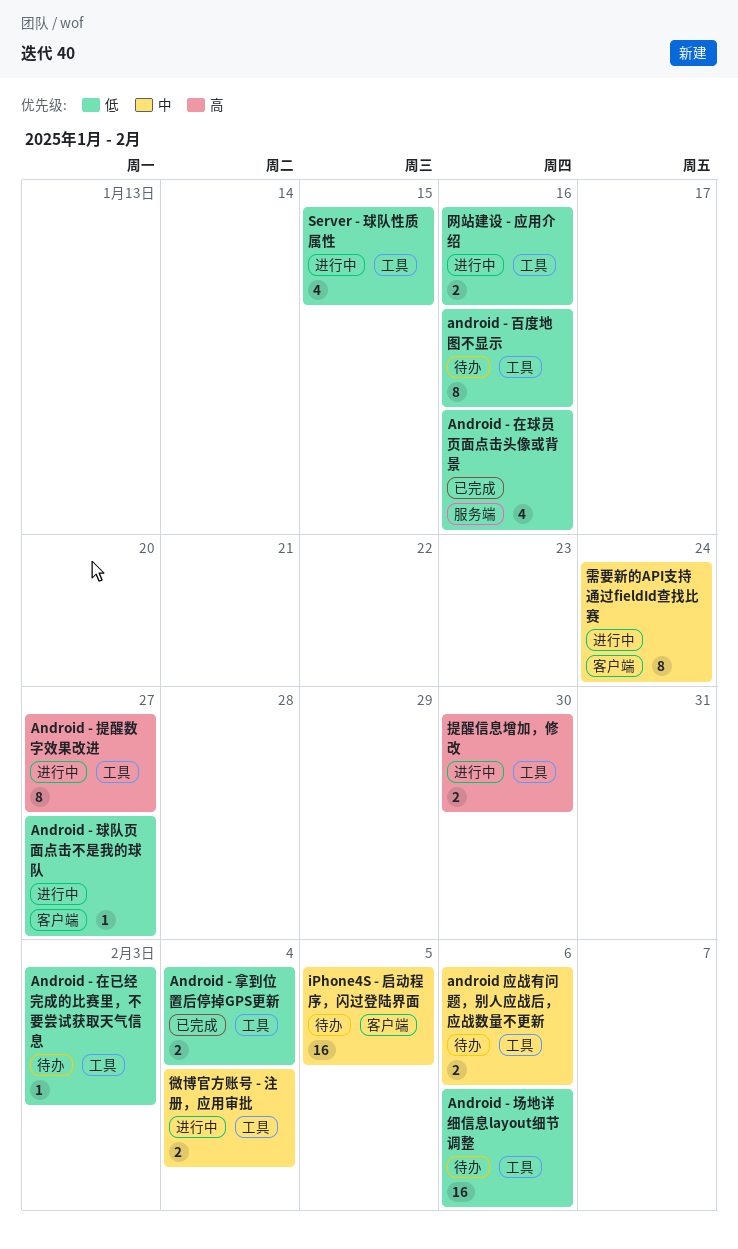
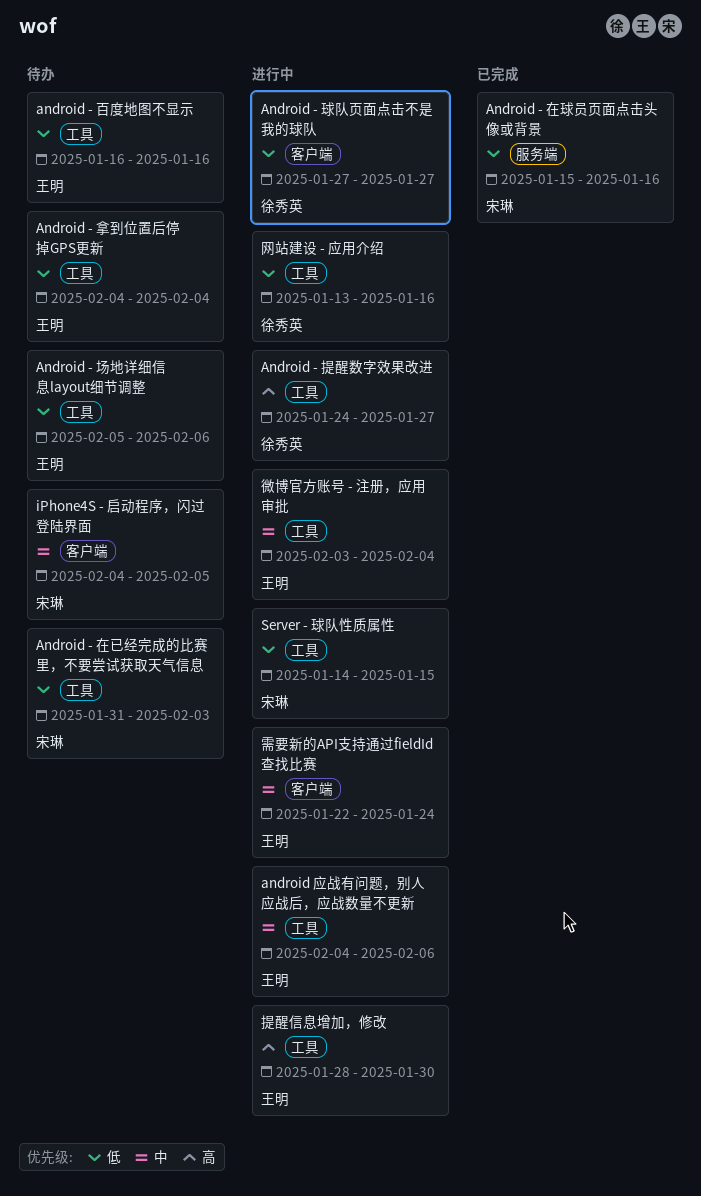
Android - 拿到位置后停掉GPS更新, status: 已完成 -> 待办
android 应战有问题，别人应战后，应战数量不更新, status: 待办 -> 进行中

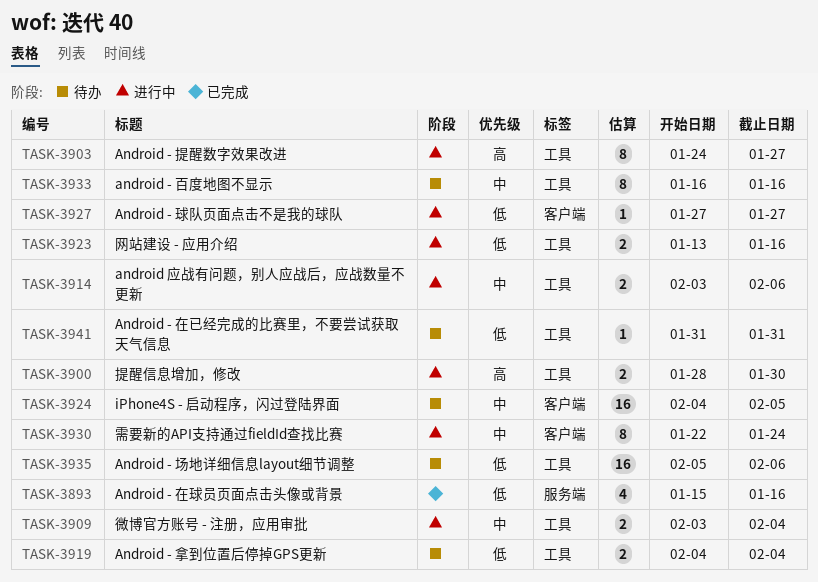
Android - 在已经完成的比赛里，不要尝试获取天气信息, due: Feb 3 -> Jan 31
android - 百度地图不显示, priority: 低 -> 中
android 应战有问题，别人应战后，应战数量不更新, start: Feb 4 -> Feb 3
Server - 球队性质属性: present -> none

